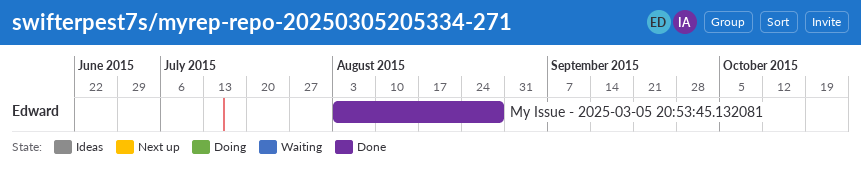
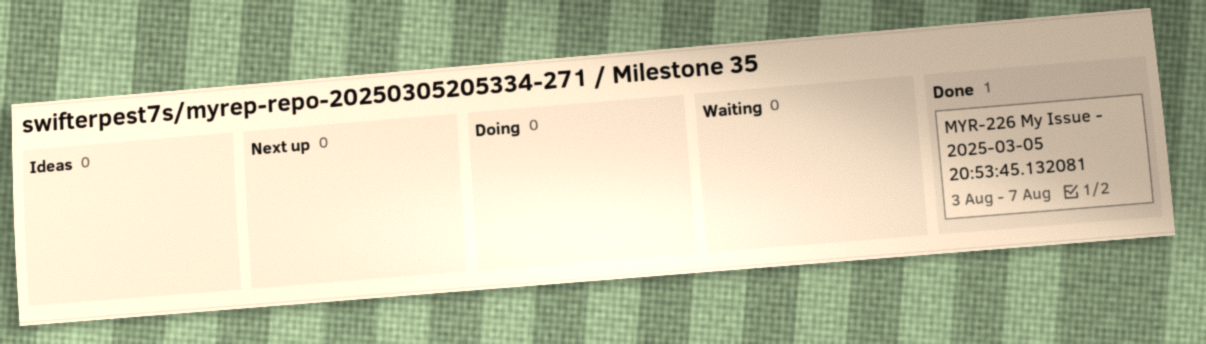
My Issue - 2025-03-05 20:53:45.132081, due: Aug 28 -> Aug 7

